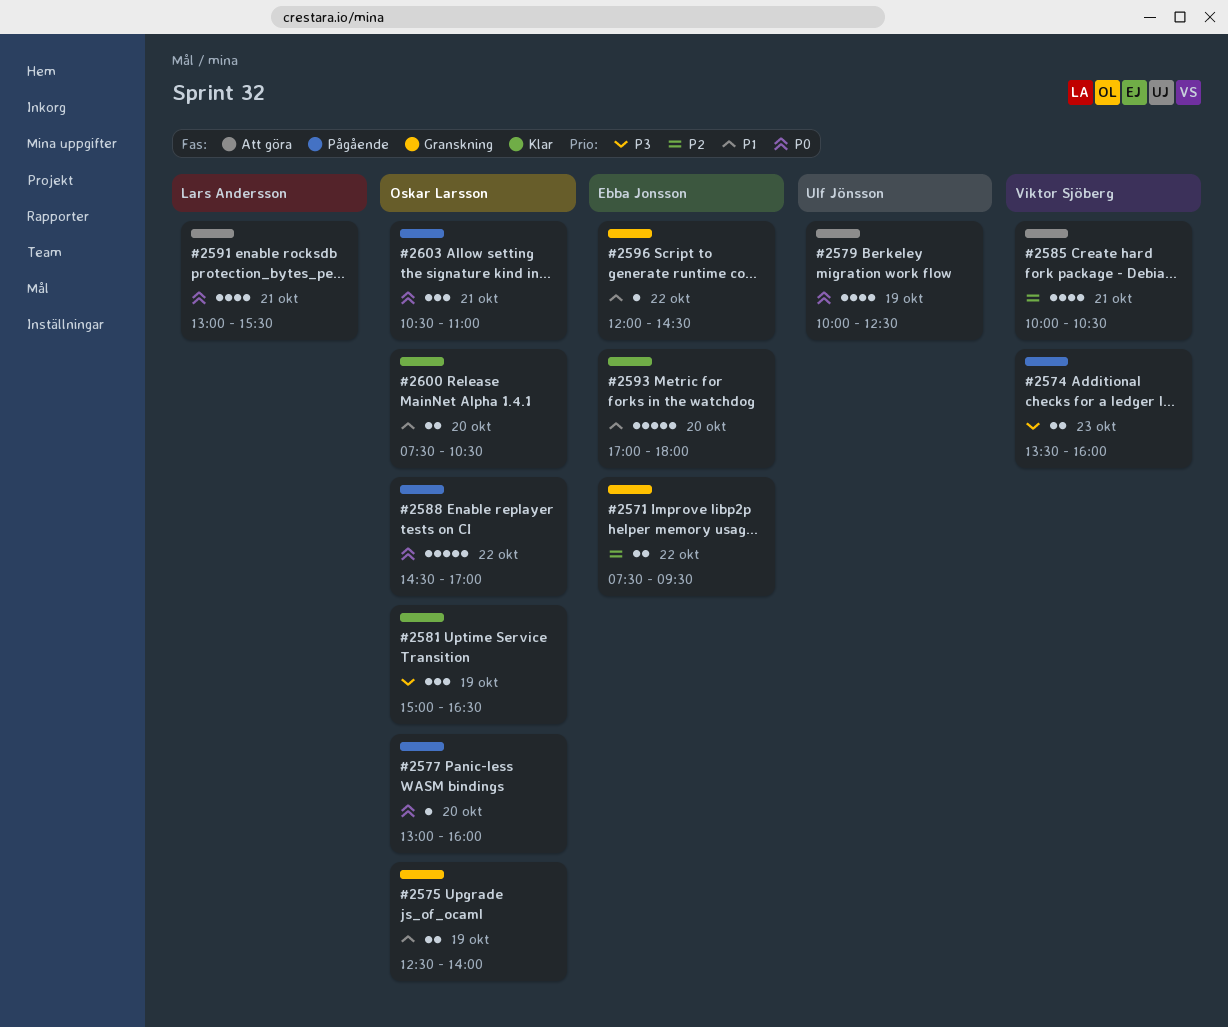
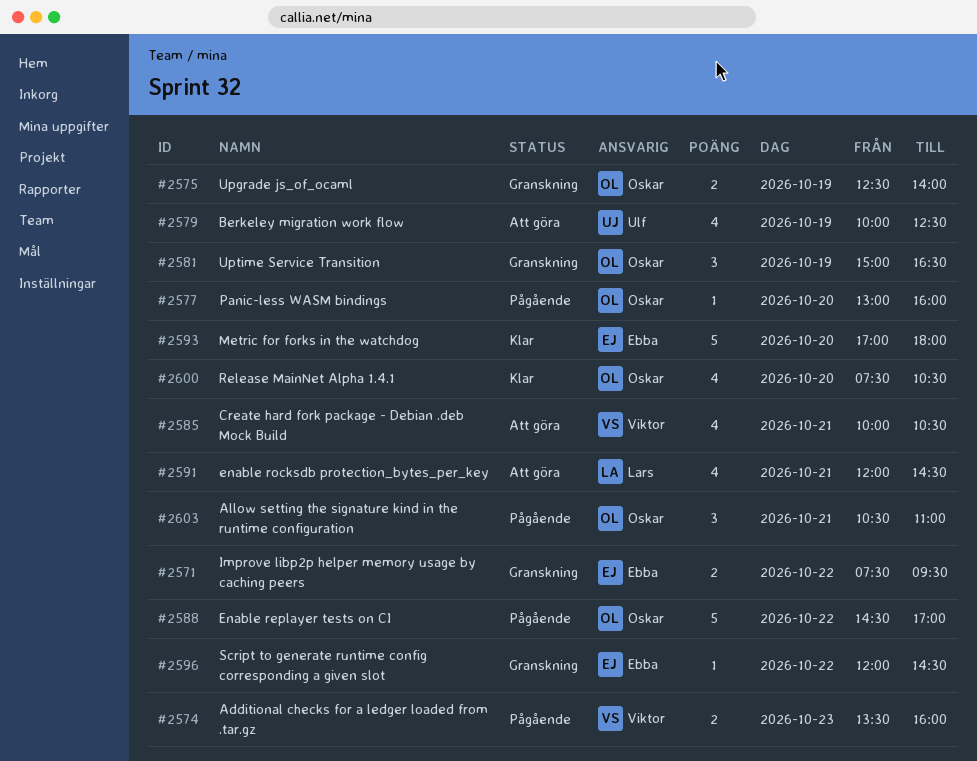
#2581, status: Klar -> Granskning
#2591, begins: 13:00 -> 12:00
#2591, ends: 15:30 -> 14:30
#2600, estimate: 2 -> 4

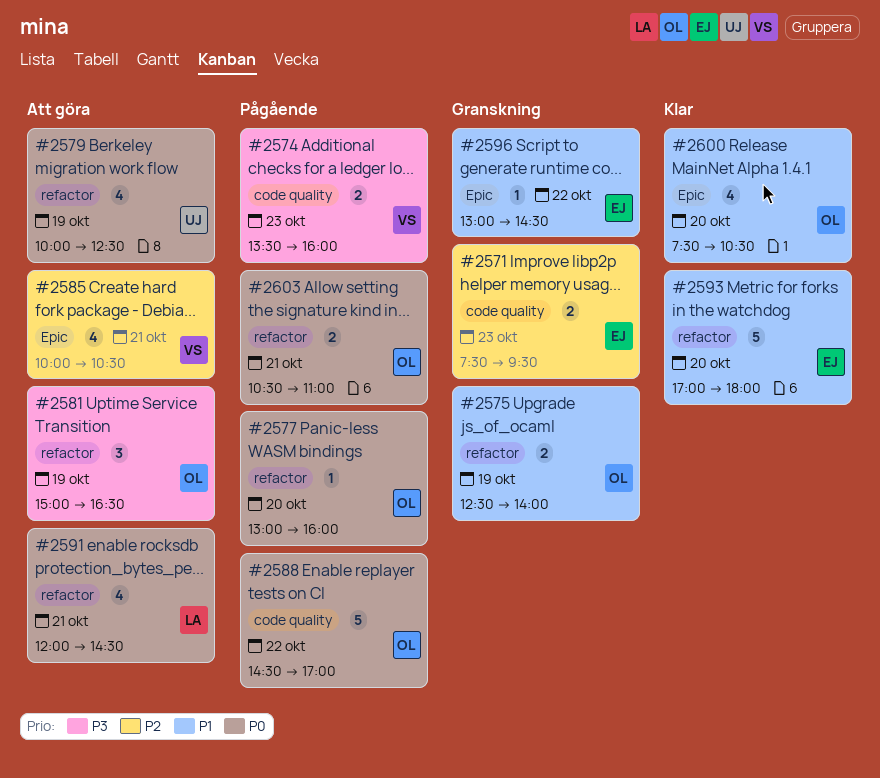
#2571, day: Oct 22 -> Oct 23
#2581, status: Granskning -> Att göra
#2596, begins: 12:00 -> 13:00
#2603, estimate: 3 -> 2

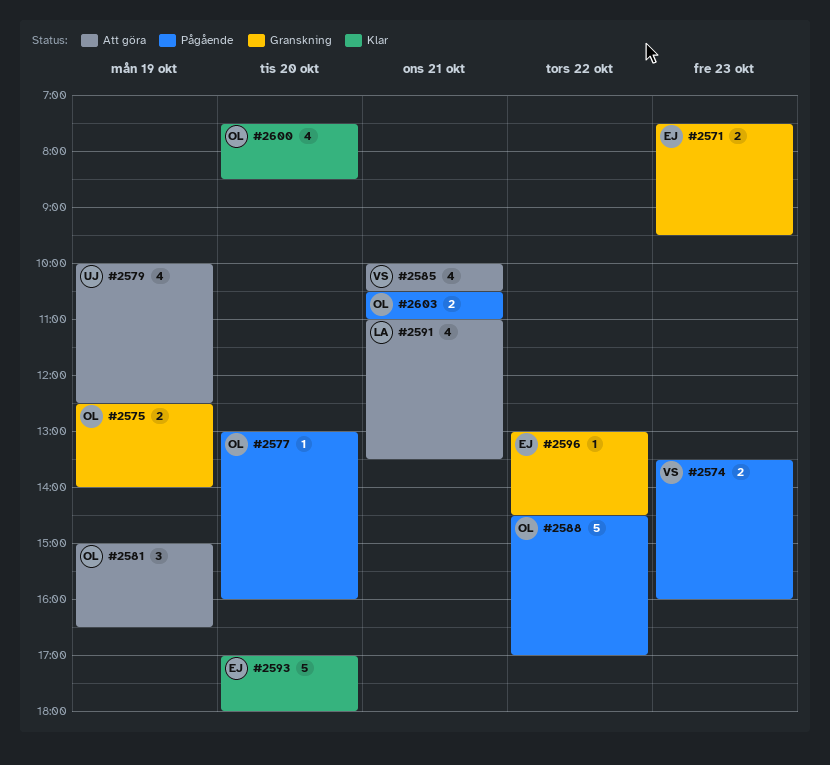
#2591, begins: 12:00 -> 11:00
#2591, ends: 14:30 -> 13:30
#2600, ends: 10:30 -> 08:30

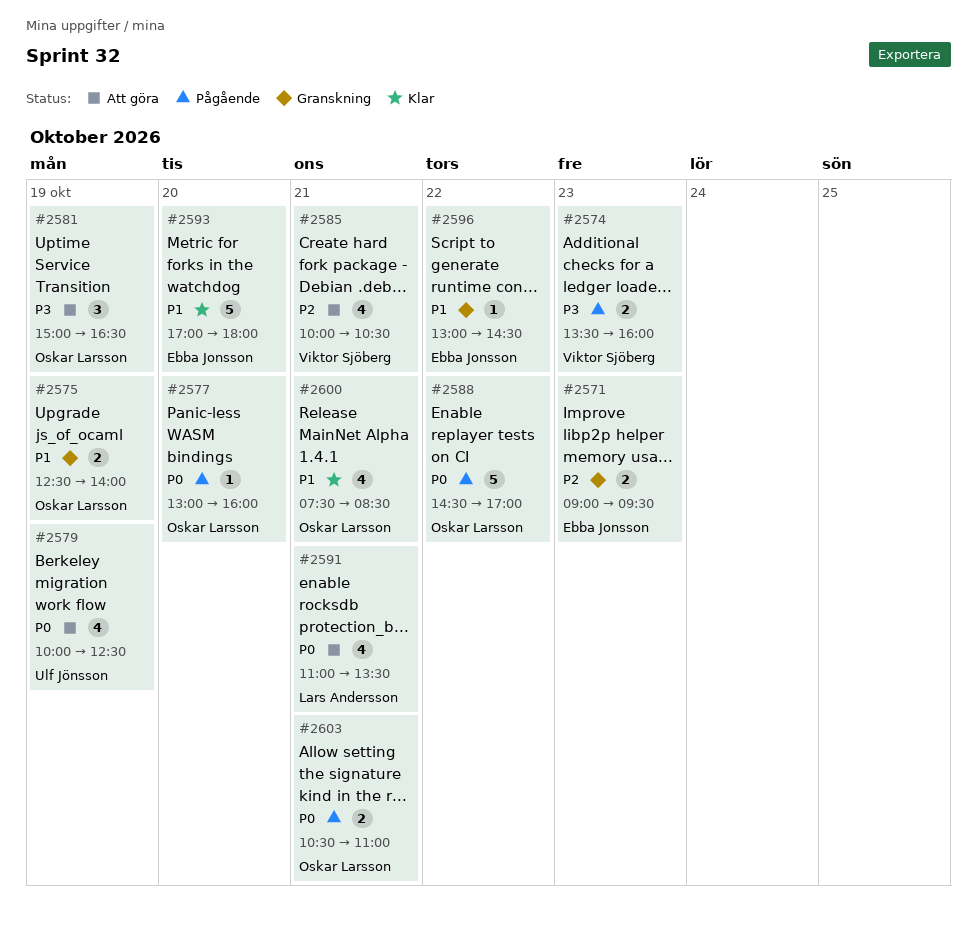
#2571, begins: 07:30 -> 09:00
#2600, day: Oct 20 -> Oct 21

